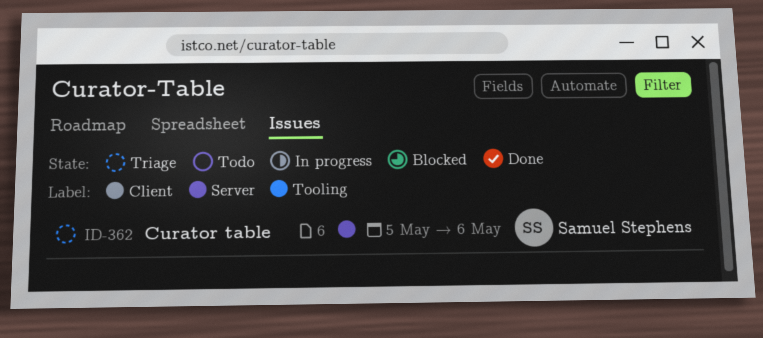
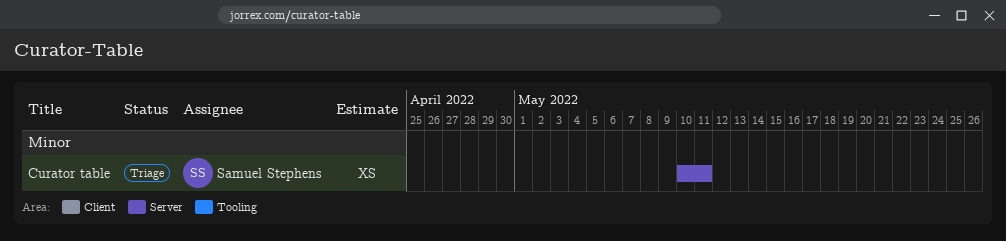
Curator table, start: May 5 -> May 10
Curator table, due: May 6 -> May 11

